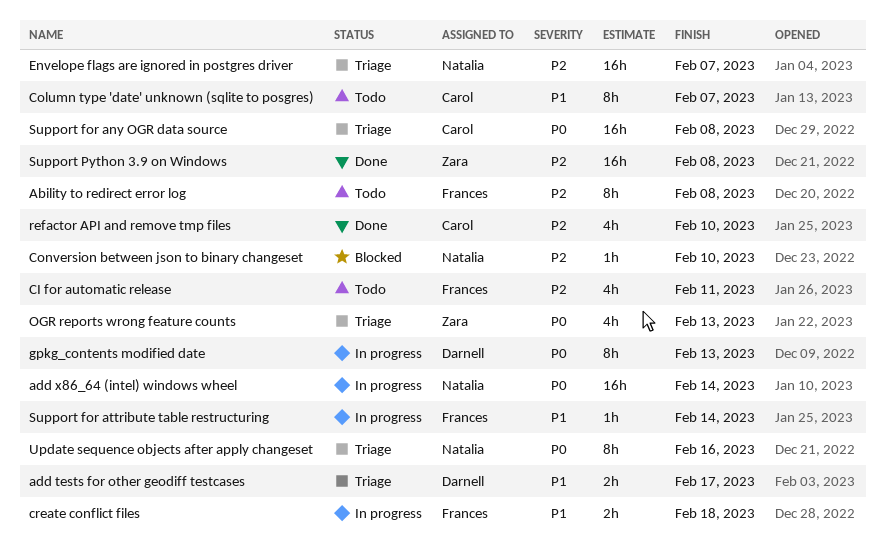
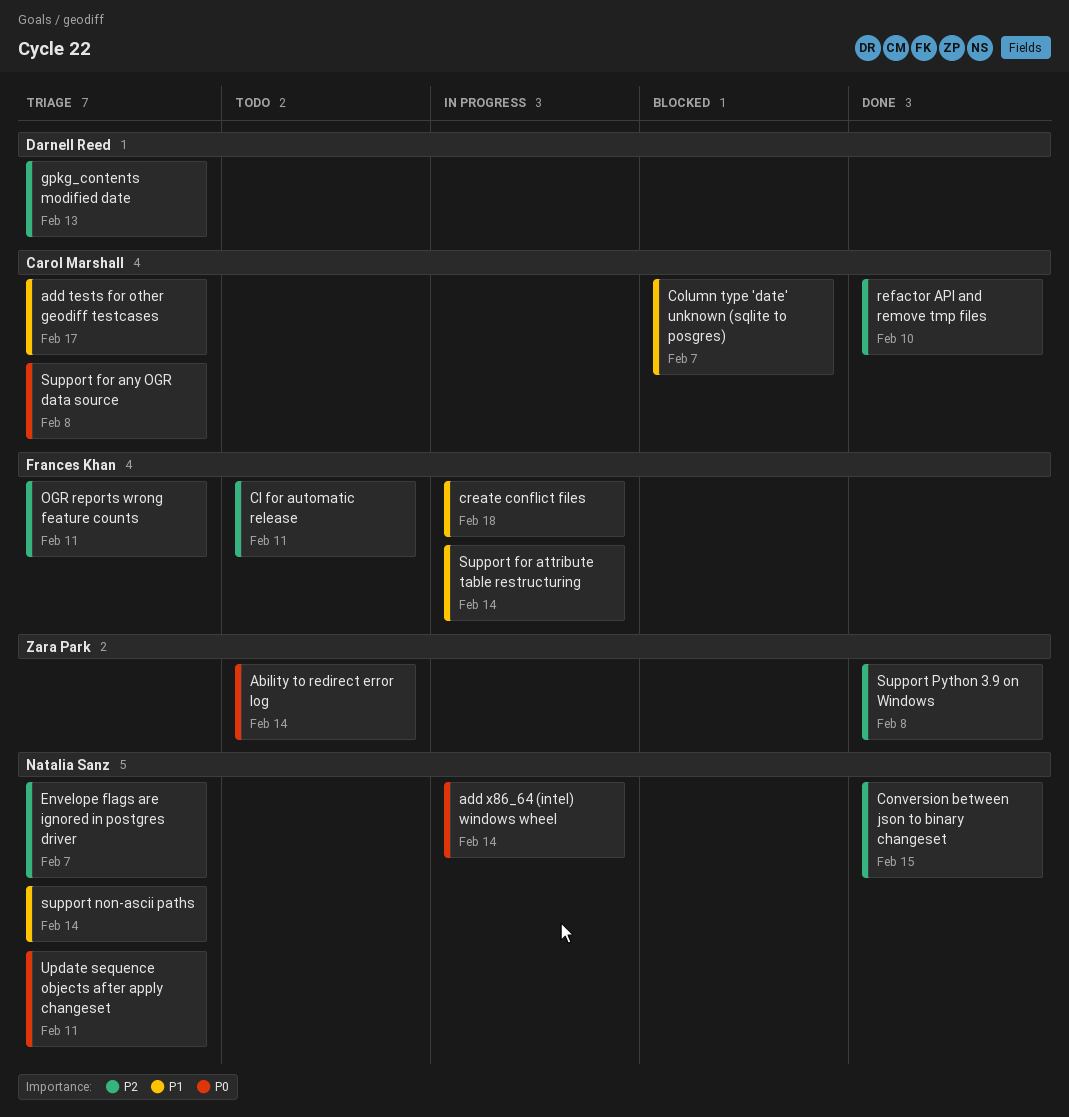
Ability to redirect error log, owner: Frances Khan -> Zara Park
Ability to redirect error log, priority: P2 -> P0
Ability to redirect error log, due: Feb 8 -> Feb 14
add tests for other geodiff testcases, owner: Darnell Reed -> Carol Marshall
Column type 'date' unknown (sqlite to posgres), status: Todo -> Blocked
Conversion between json to binary changeset, status: Blocked -> Done
Conversion between json to binary changeset, due: Feb 10 -> Feb 15
gpkg_contents modified date, status: In progress -> Triage
gpkg_contents modified date, priority: P0 -> P2
OGR reports wrong feature counts, owner: Zara Park -> Frances Khan
OGR reports wrong feature counts, priority: P0 -> P2
OGR reports wrong feature counts, due: Feb 13 -> Feb 11
support non-ascii paths: none -> present
Update sequence objects after apply changeset, due: Feb 16 -> Feb 11

